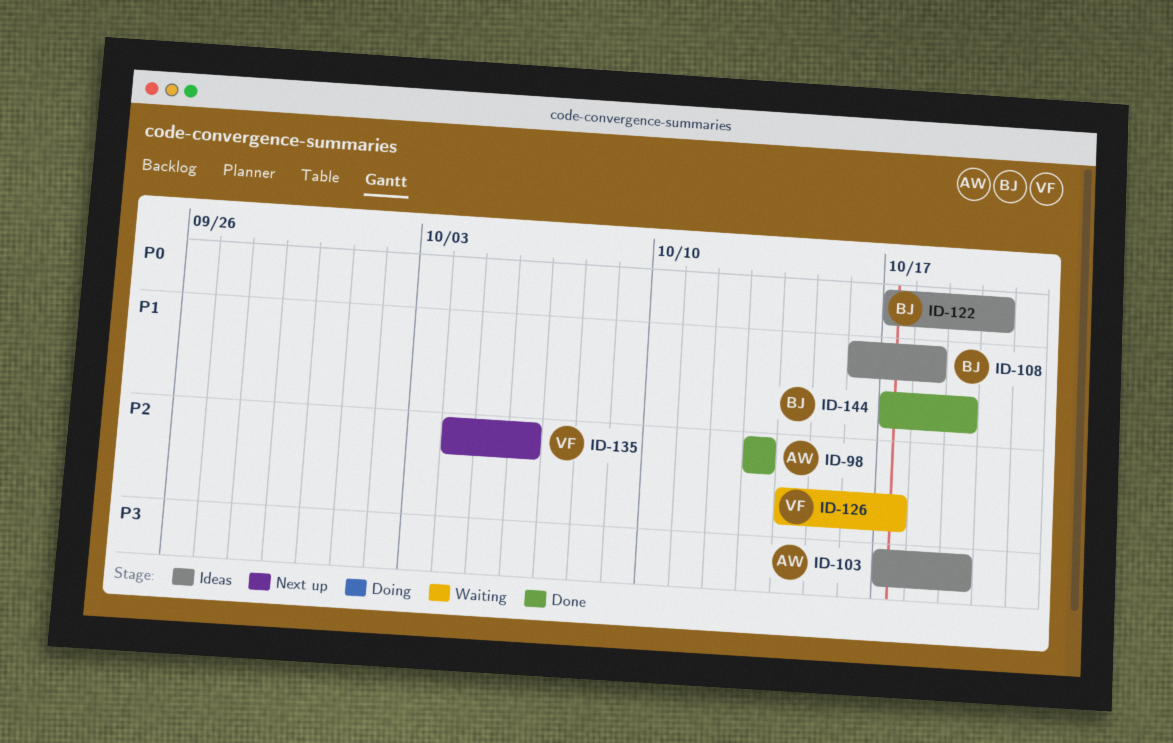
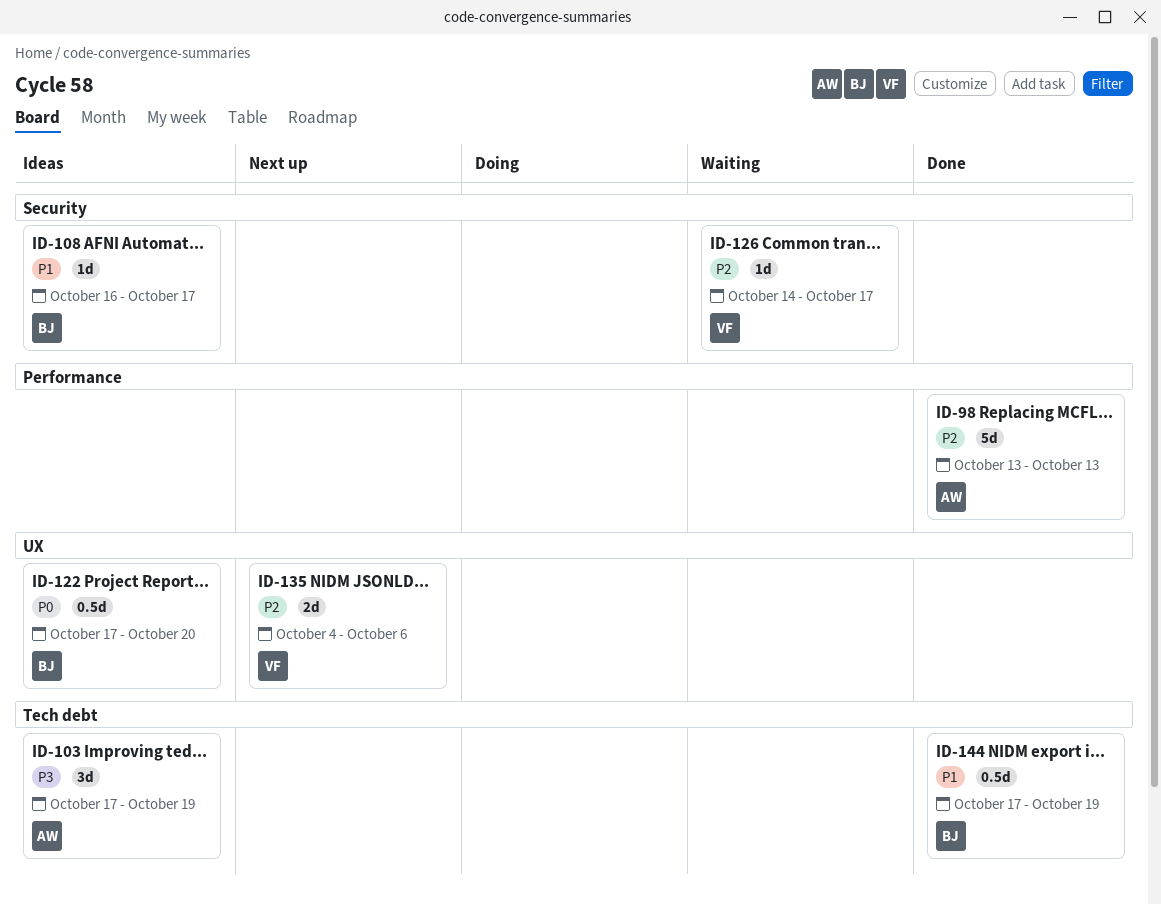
ID-108, due: Oct 18 -> Oct 17

